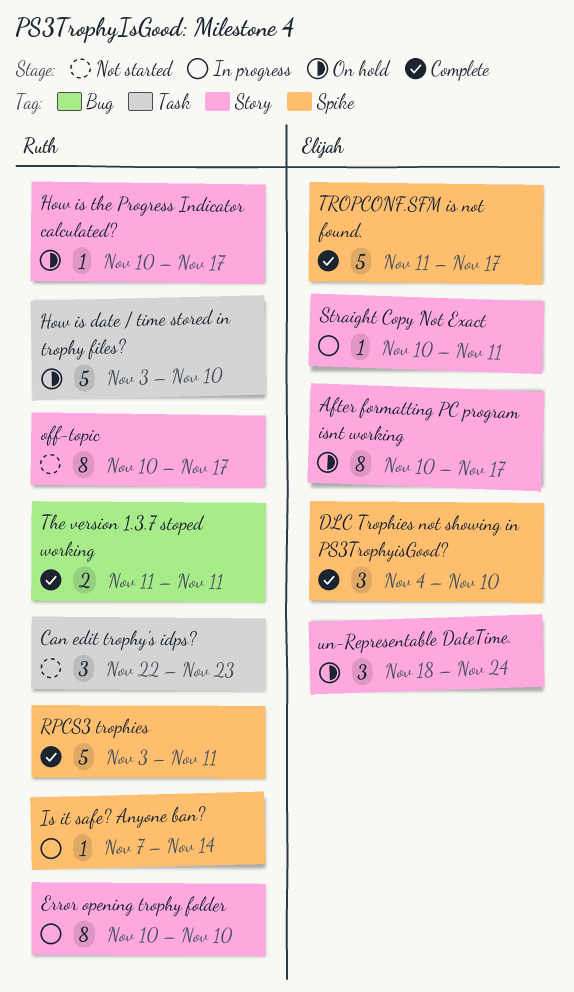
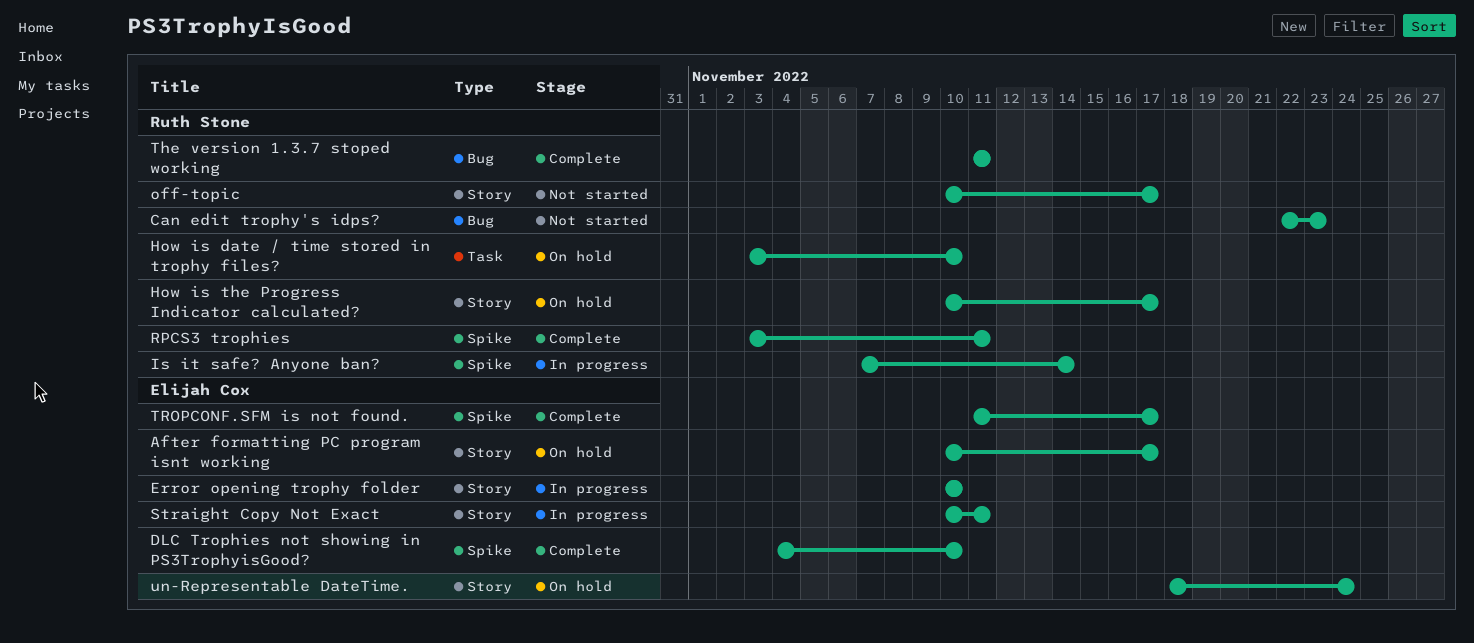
Can edit trophy's idps?, label: Task -> Bug
Error opening trophy folder, owner: Ruth Stone -> Elijah Cox

